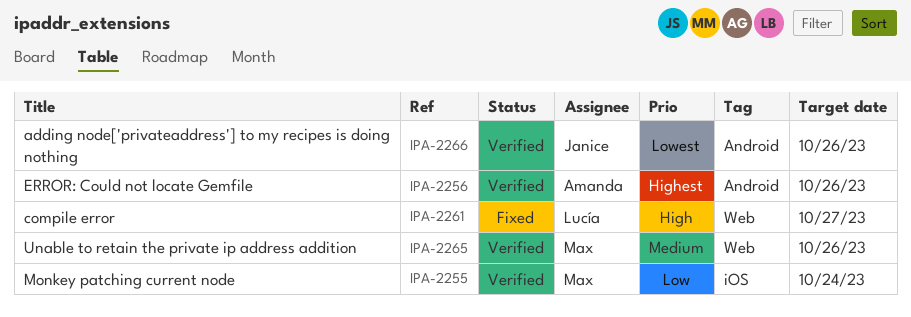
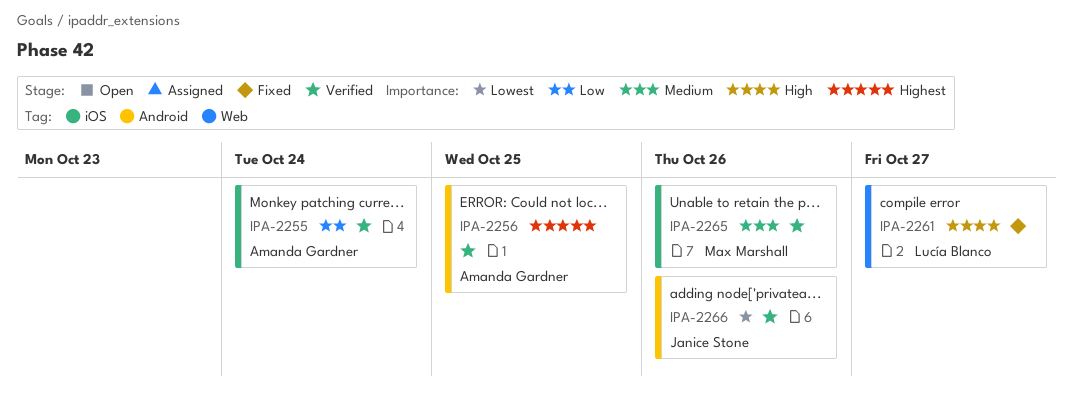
IPA-2255, owner: Max Marshall -> Amanda Gardner
IPA-2256, due: Oct 26 -> Oct 25
IPA-2265, label: Web -> iOS

